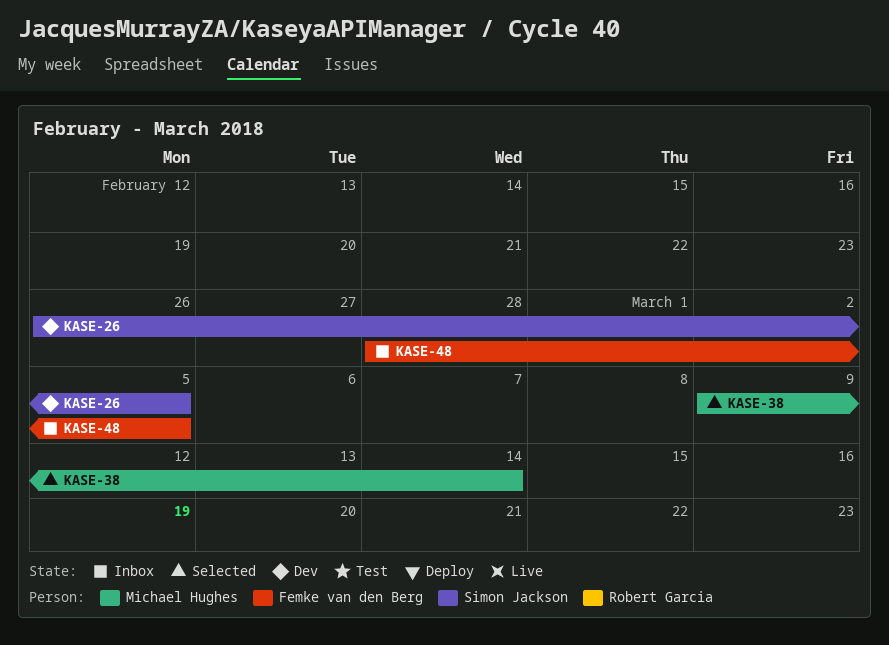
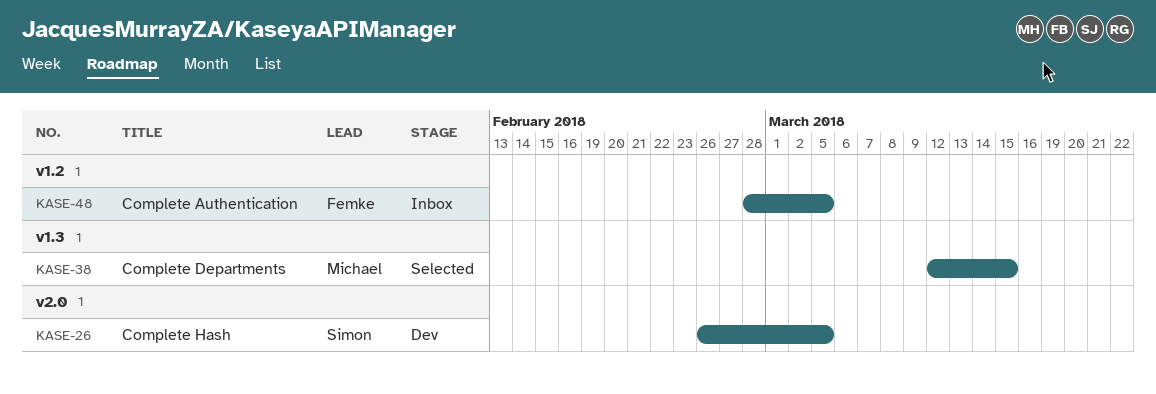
KASE-38, start: Mar 9 -> Mar 12
KASE-38, due: Mar 14 -> Mar 15

